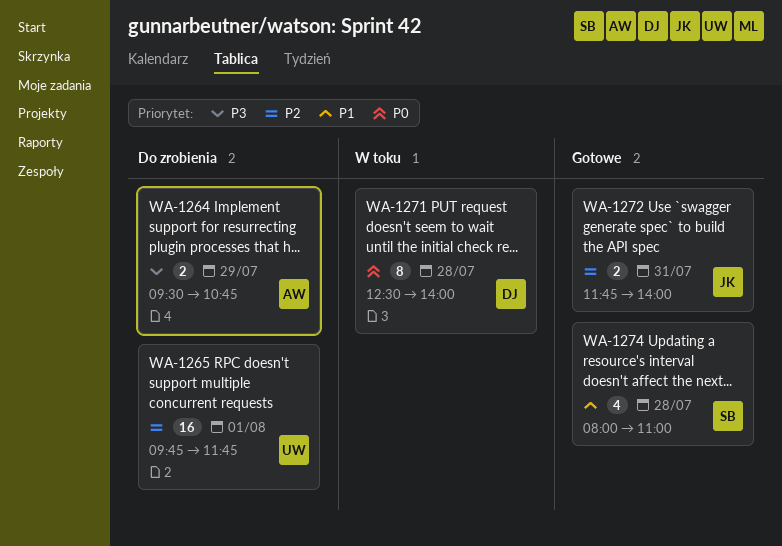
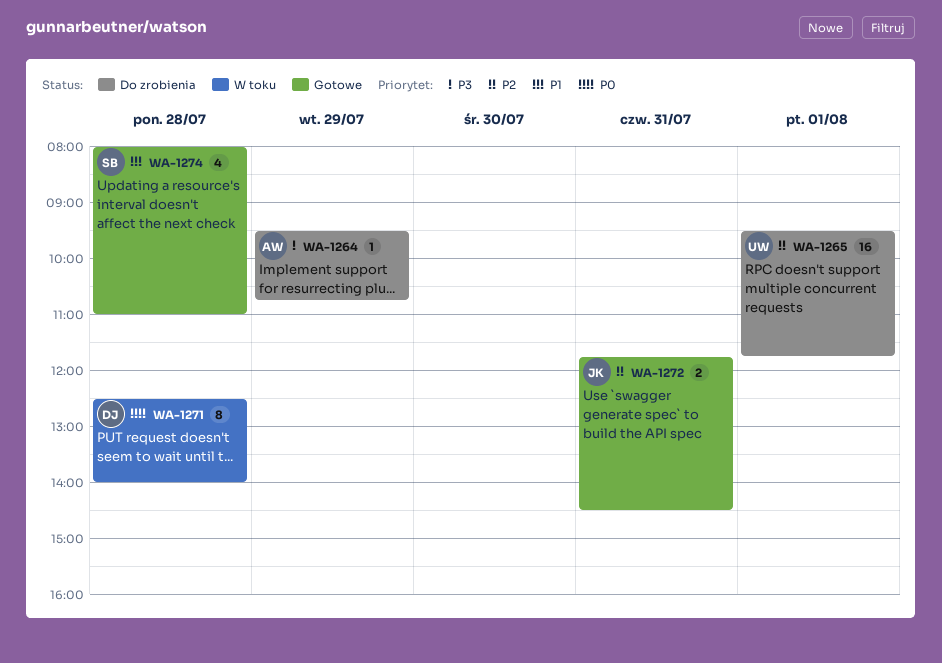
WA-1264, estimate: 2 -> 1
WA-1265, begins: 09:45 -> 09:30
WA-1272, ends: 14:00 -> 14:30

